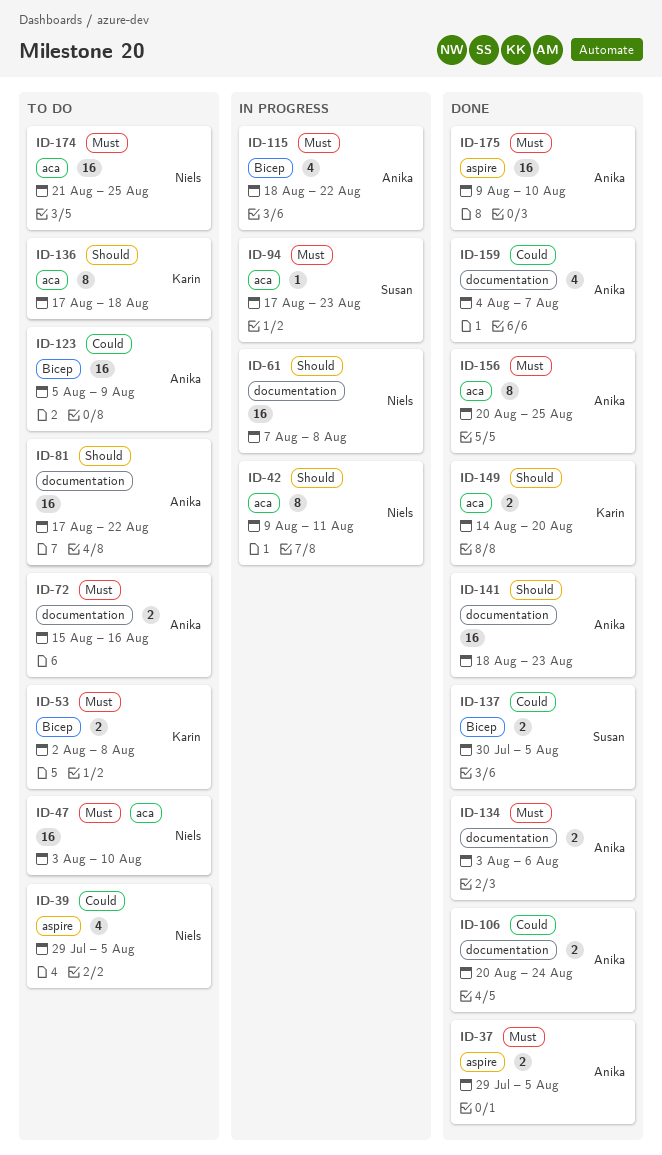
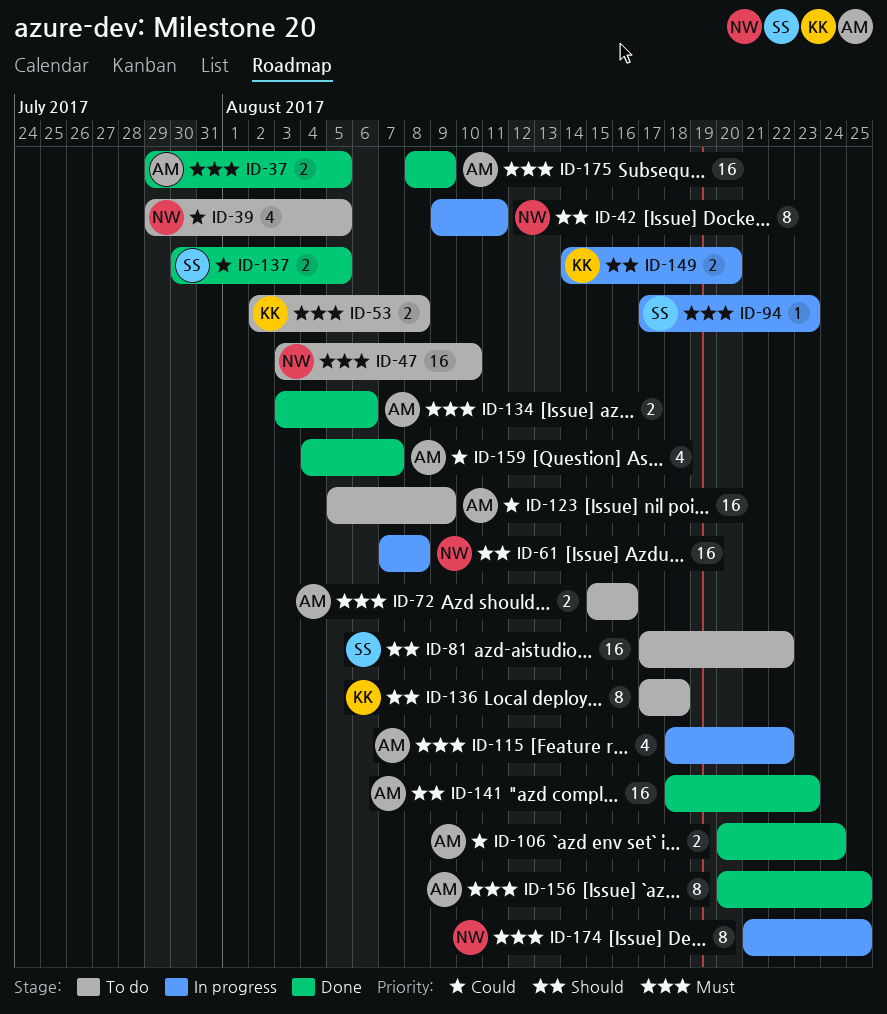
ID-81, owner: Anika -> Susan
ID-149, status: Done -> In progress
ID-174, status: To do -> In progress
ID-174, estimate: 16 -> 8
ID-175, start: Aug 9 -> Aug 8
ID-175, due: Aug 10 -> Aug 9

